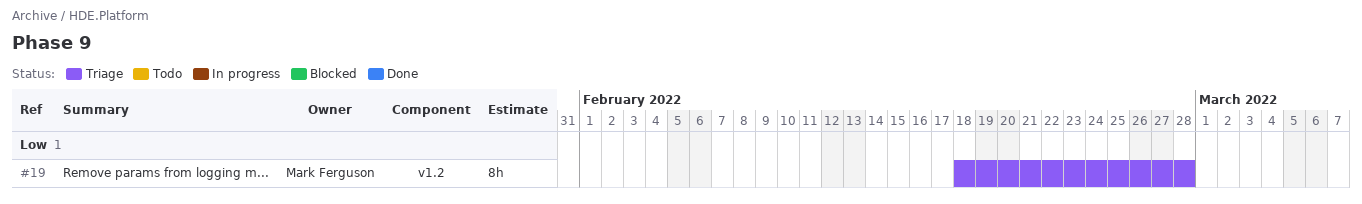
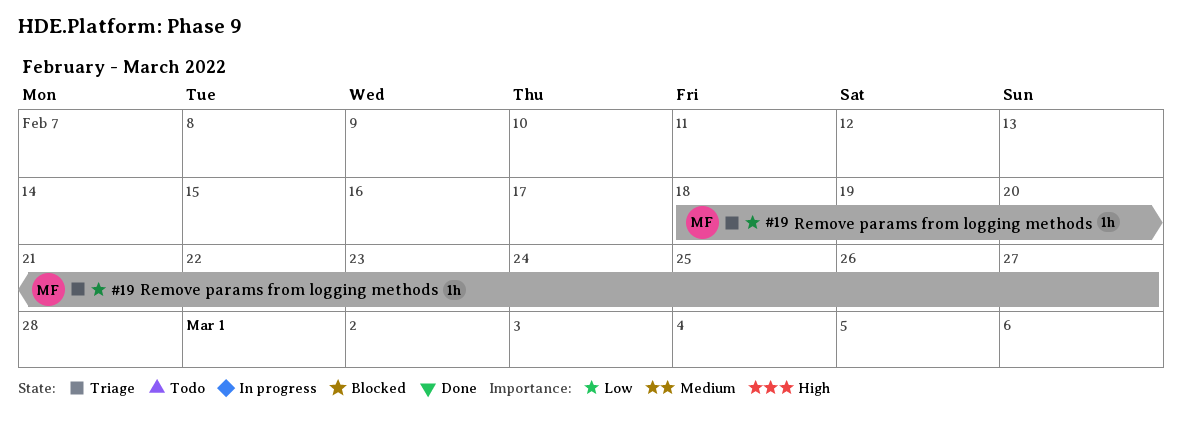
#19, estimate: 8h -> 1h
#19, due: Feb 28 -> Feb 27

